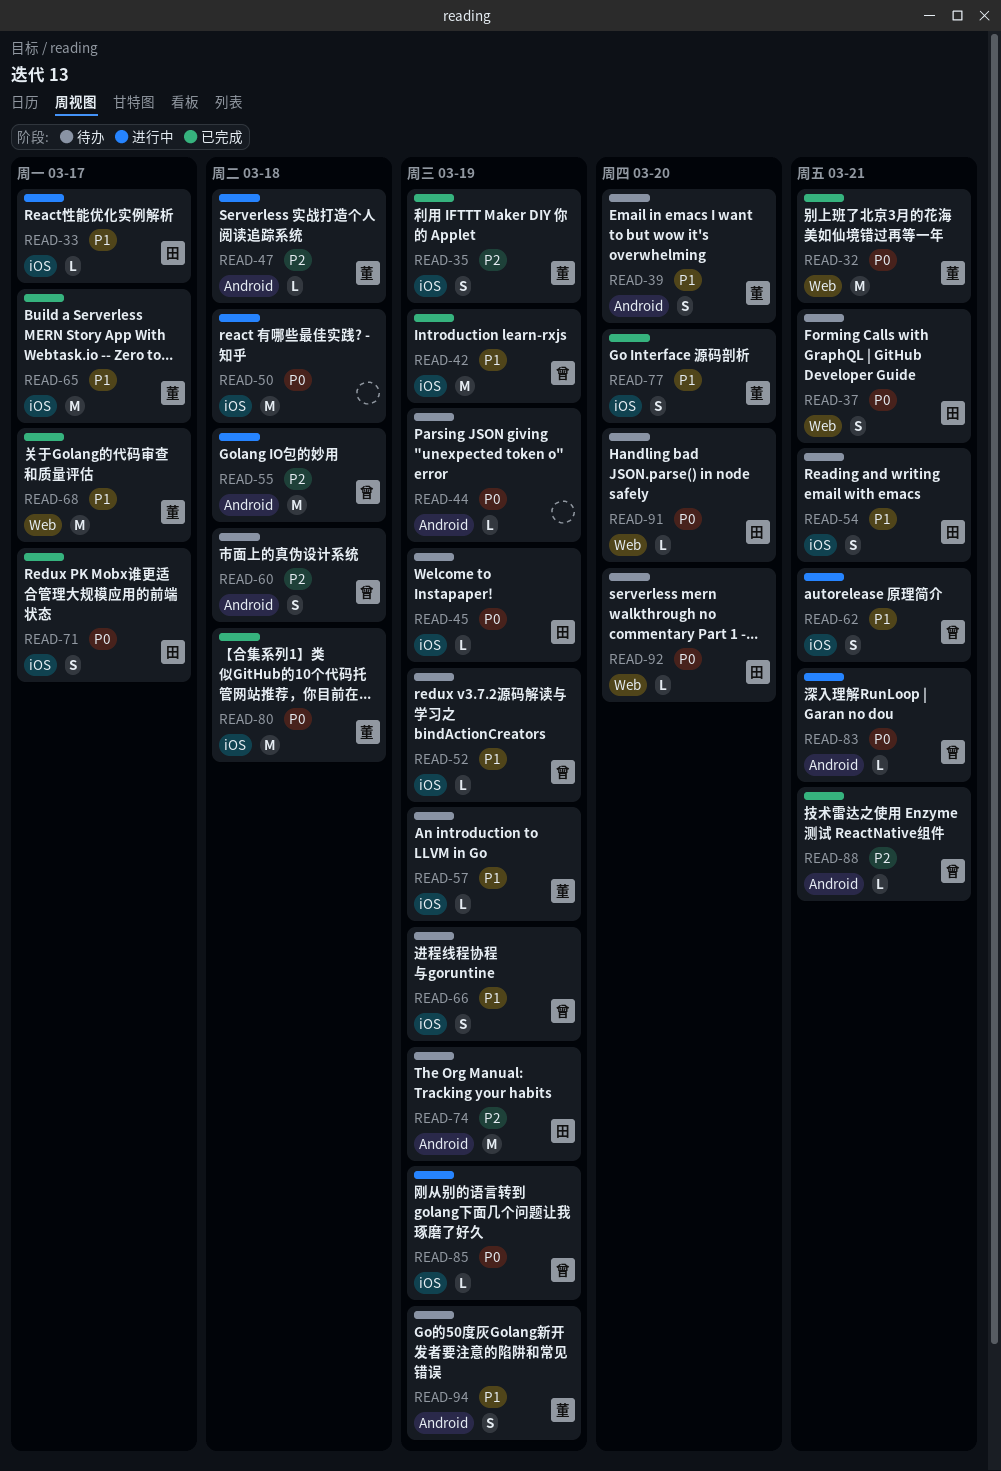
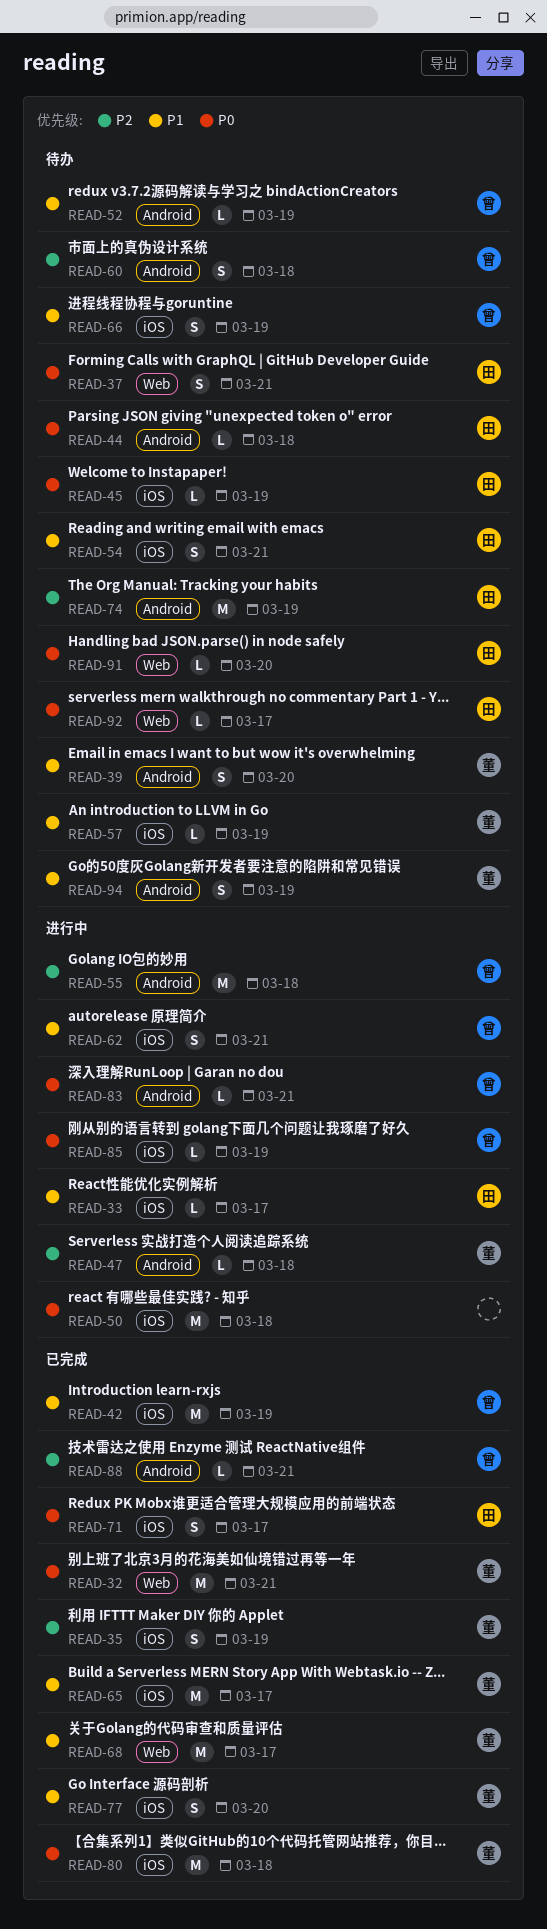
READ-44, owner: none -> 田
READ-44, due: Mar 19 -> Mar 18
READ-52, label: iOS -> Android
READ-92, due: Mar 20 -> Mar 17

